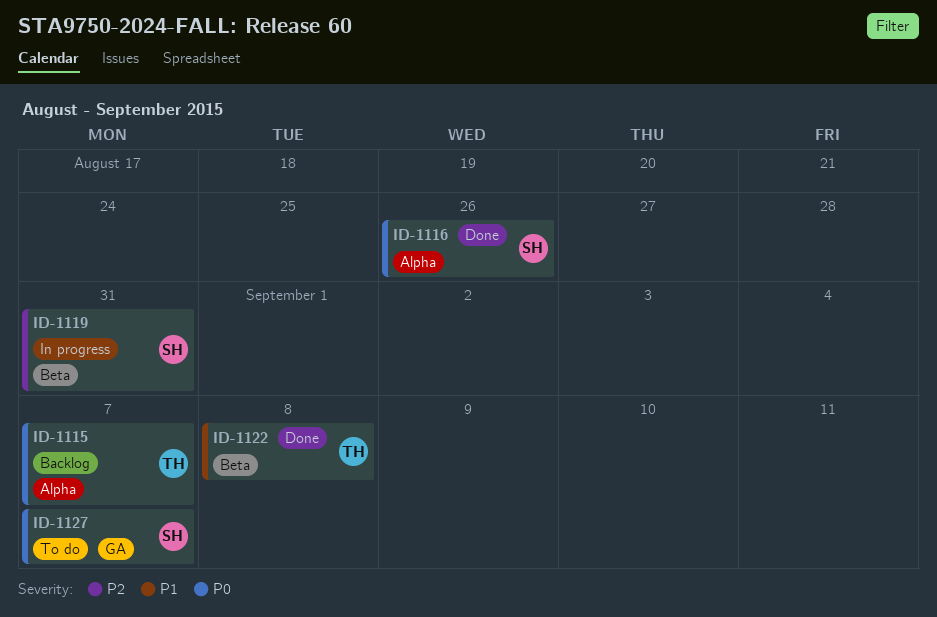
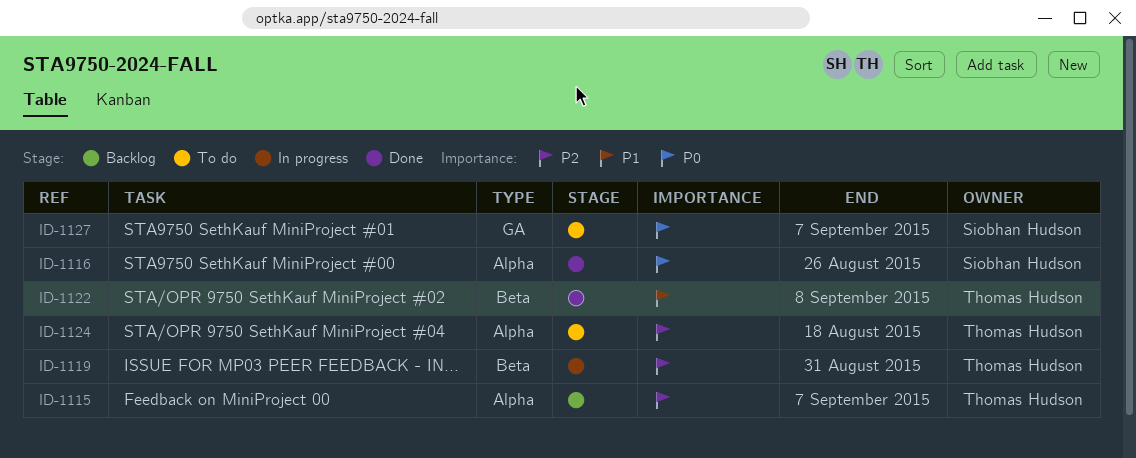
ID-1115, priority: P0 -> P2
ID-1119, owner: Siobhan Hudson -> Thomas Hudson
ID-1124: none -> present

